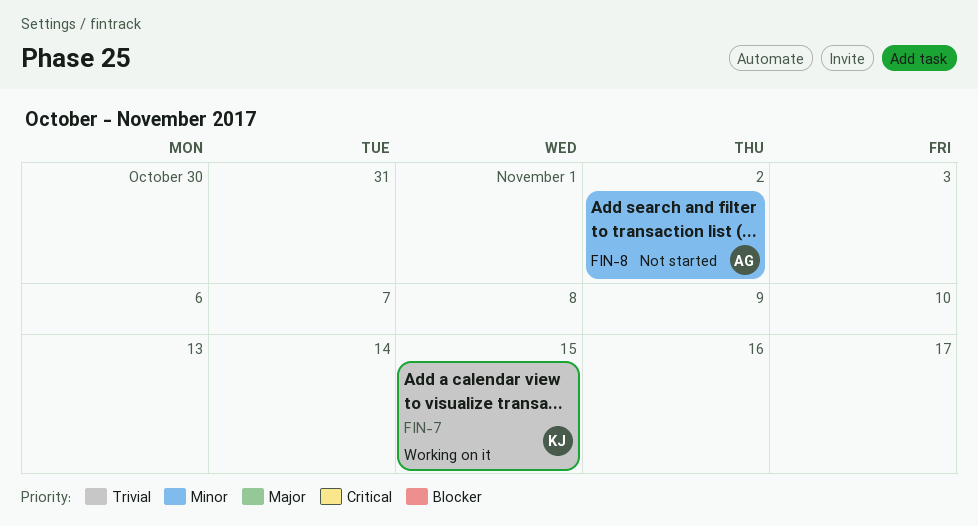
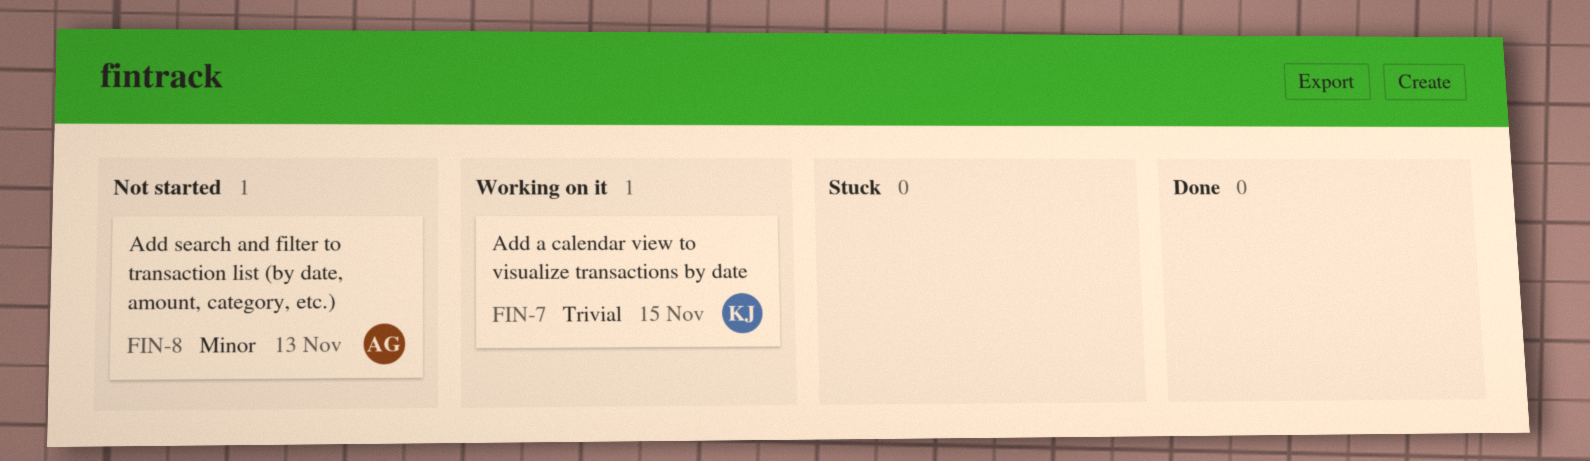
FIN-8, due: Nov 2 -> Nov 13

